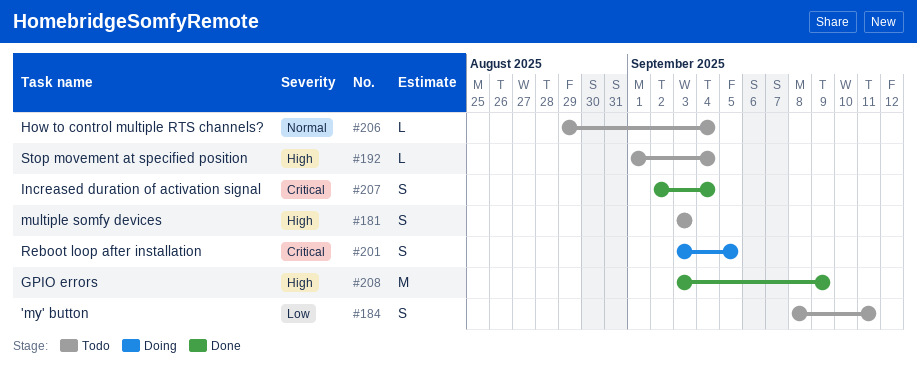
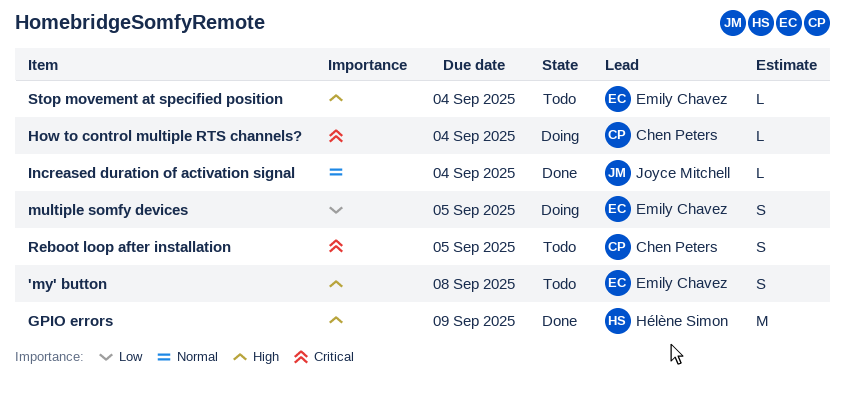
'my' button, priority: Low -> High
'my' button, due: Sep 11 -> Sep 8
How to control multiple RTS channels?, status: Todo -> Doing
How to control multiple RTS channels?, priority: Normal -> Critical
Increased duration of activation signal, priority: Critical -> Normal
Increased duration of activation signal, estimate: S -> L
multiple somfy devices, status: Todo -> Doing
multiple somfy devices, priority: High -> Low
multiple somfy devices, due: Sep 3 -> Sep 5
Reboot loop after installation, status: Doing -> Todo

